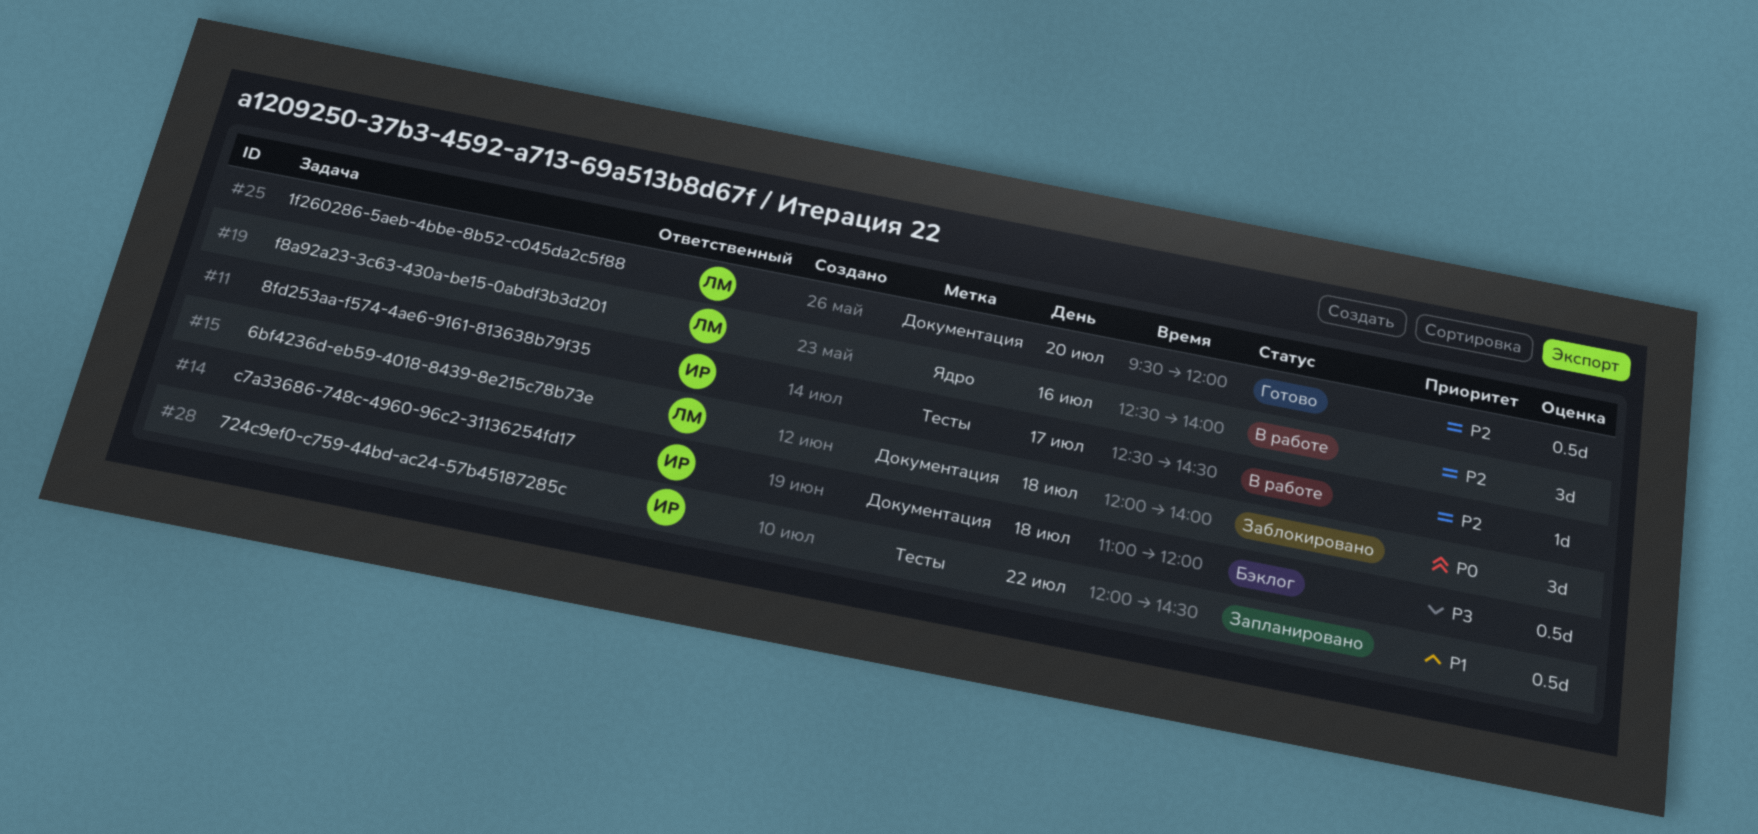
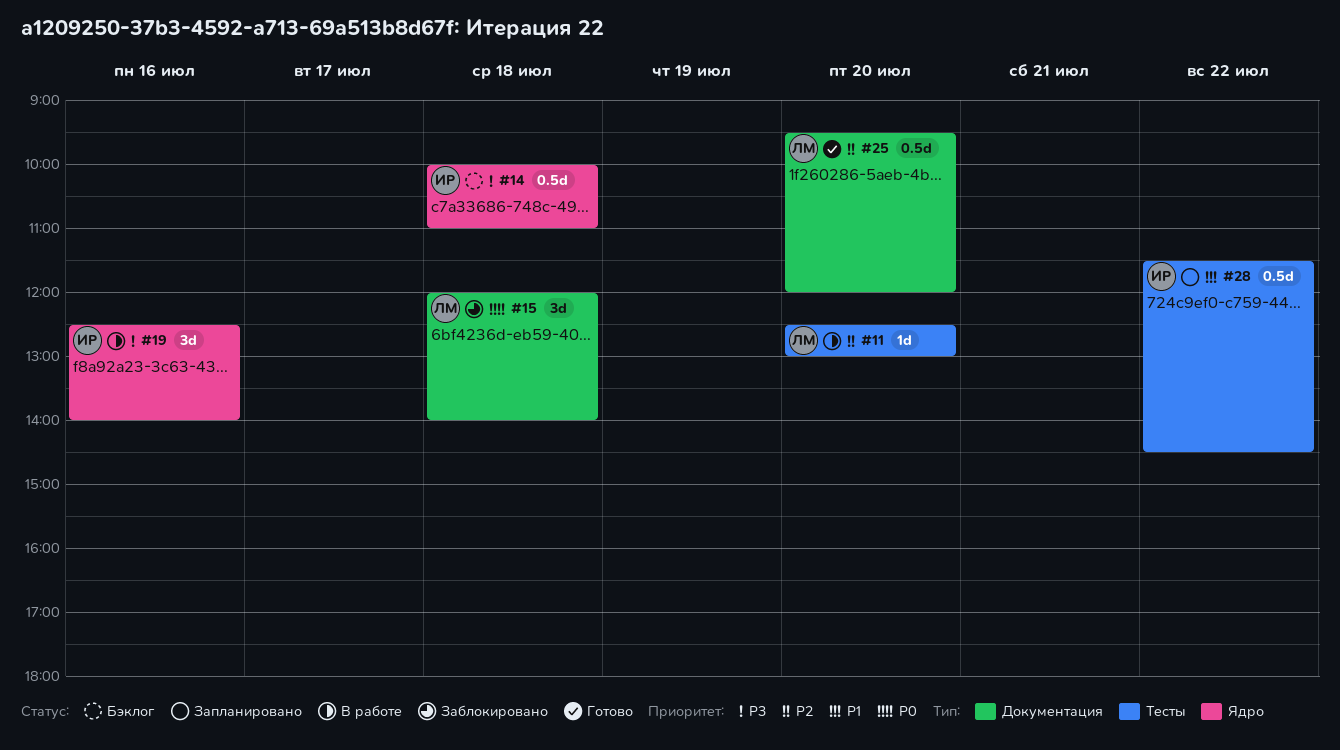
#11, owner: ИР -> ЛМ
#11, day: Jul 17 -> Jul 20
#11, ends: 14:30 -> 13:00
#14, label: Документация -> Ядро
#14, begins: 11:00 -> 10:00
#14, ends: 12:00 -> 11:00
#19, owner: ЛМ -> ИР
#19, priority: P2 -> P3
#28, begins: 12:00 -> 11:30

